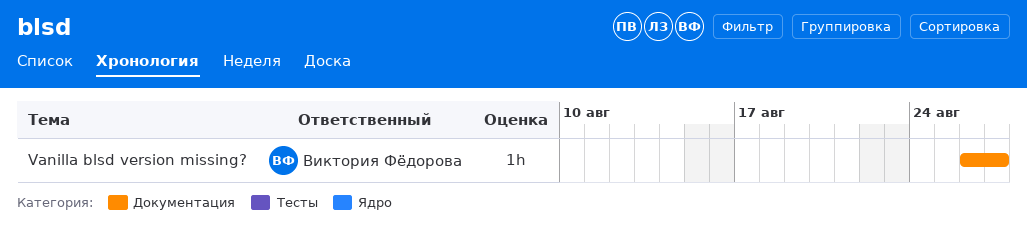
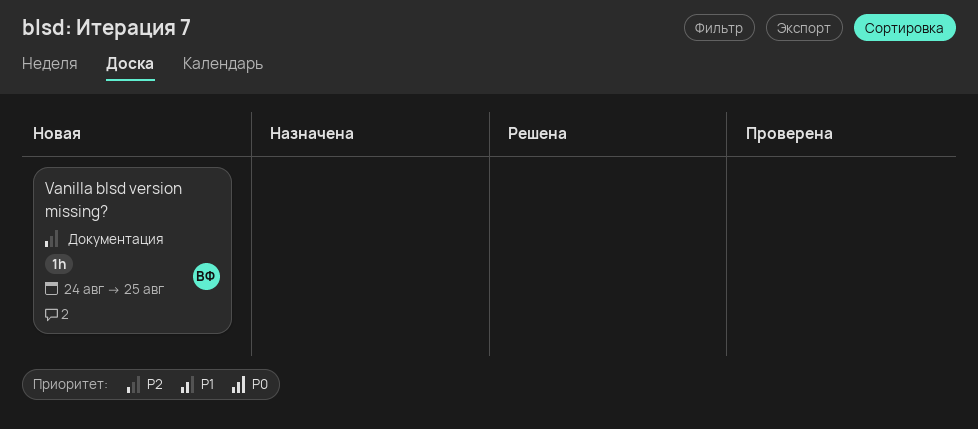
Vanilla blsd version missing?, start: Aug 26 -> Aug 24
Vanilla blsd version missing?, due: Aug 27 -> Aug 25

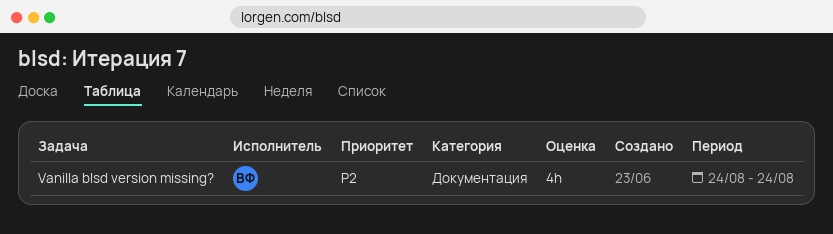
Vanilla blsd version missing?, estimate: 1h -> 4h
Vanilla blsd version missing?, due: Aug 25 -> Aug 24

